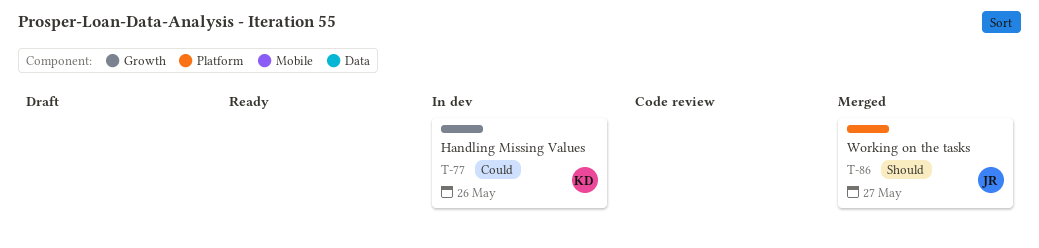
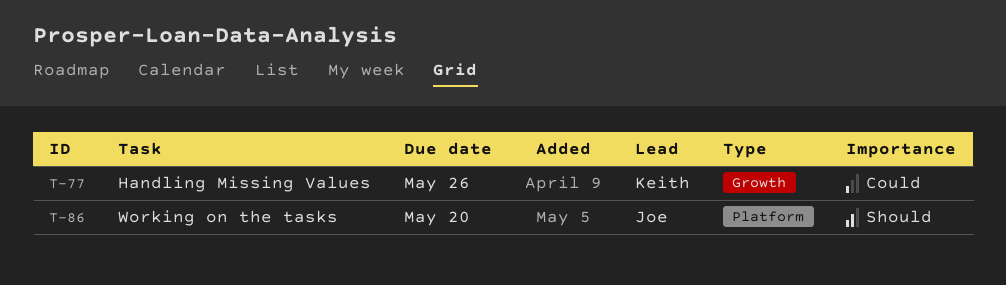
T-86, due: May 27 -> May 20

